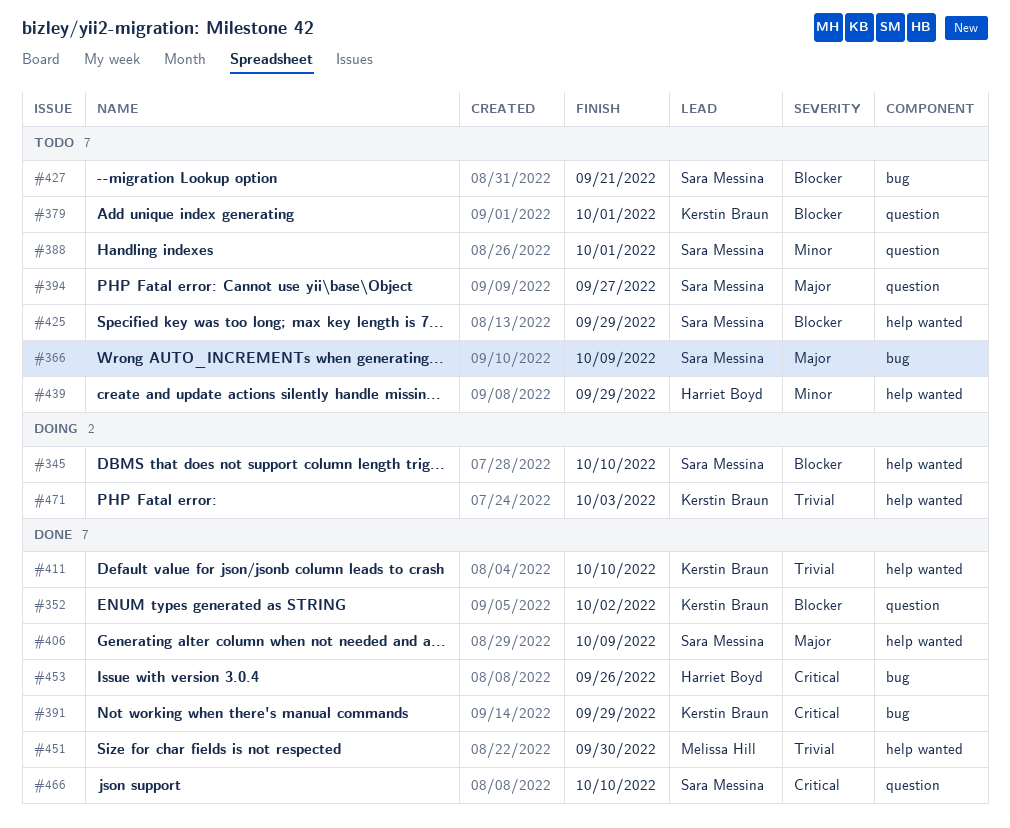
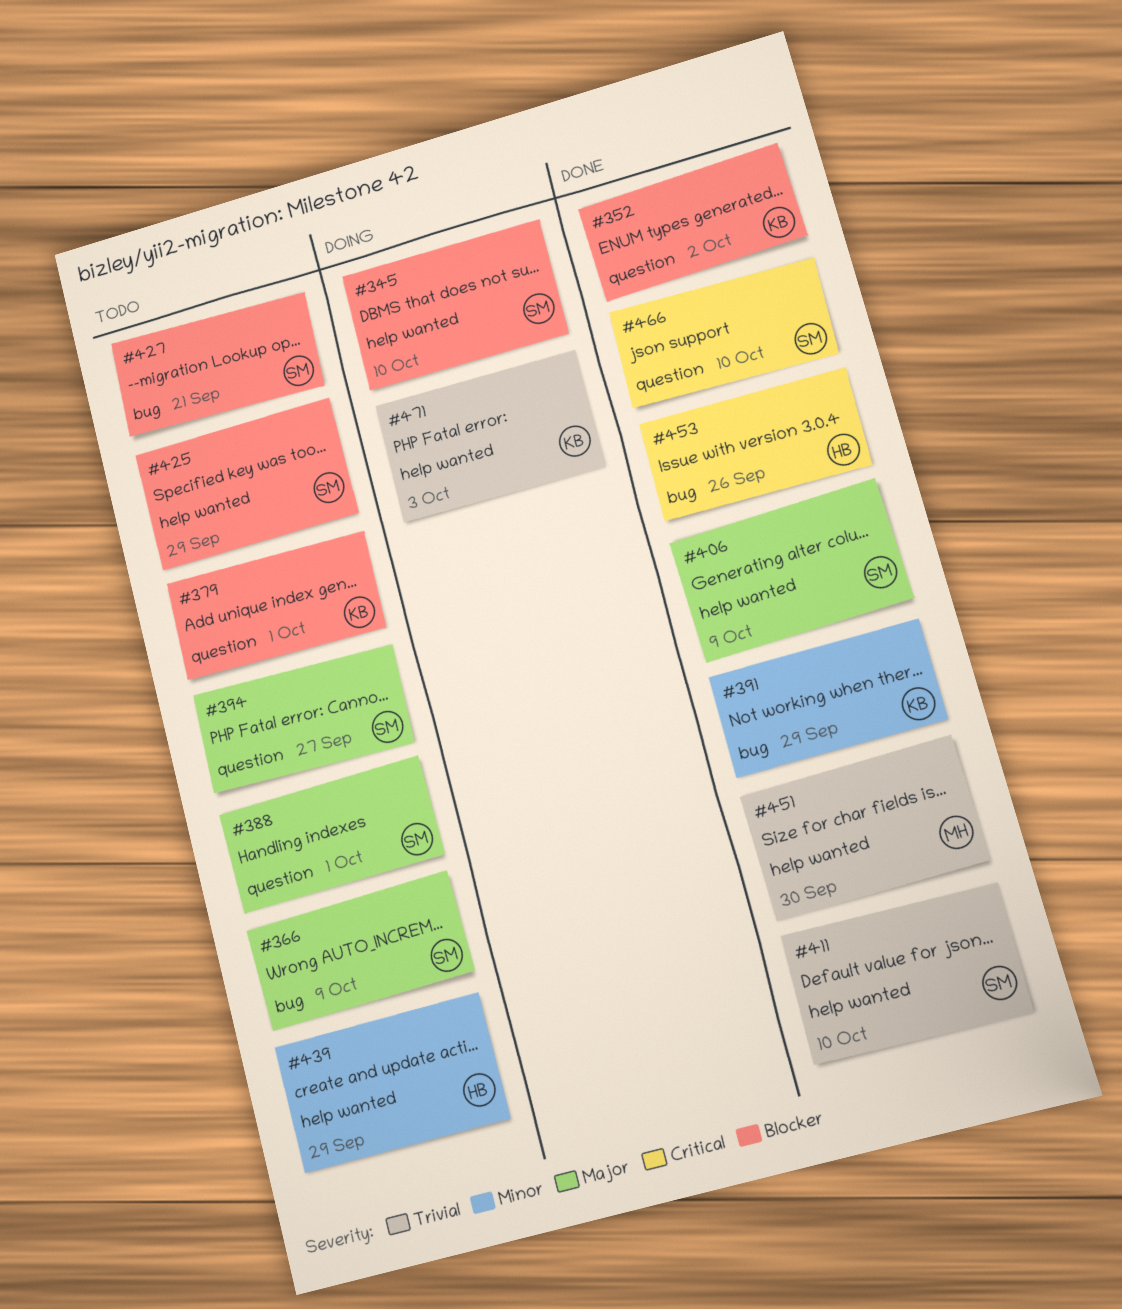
#388, priority: Minor -> Major
#391, priority: Critical -> Minor
#411, owner: Kerstin Braun -> Sara Messina

